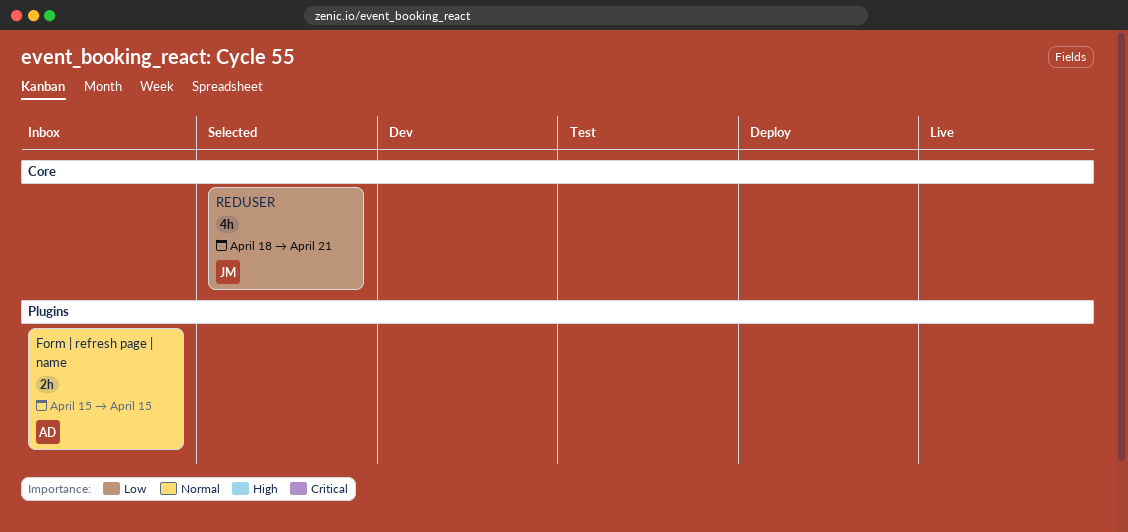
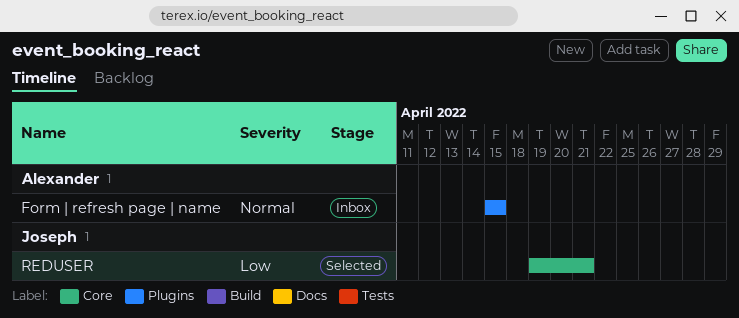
REDUSER, start: Apr 18 -> Apr 19

